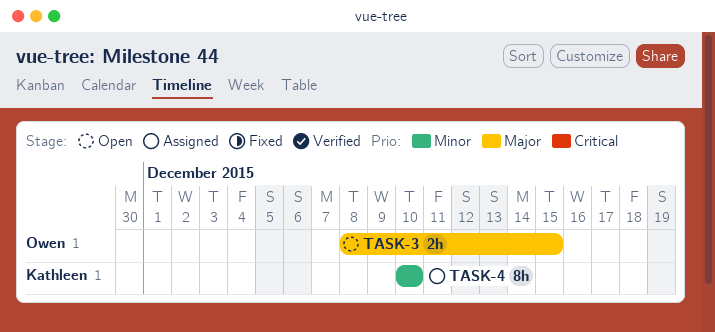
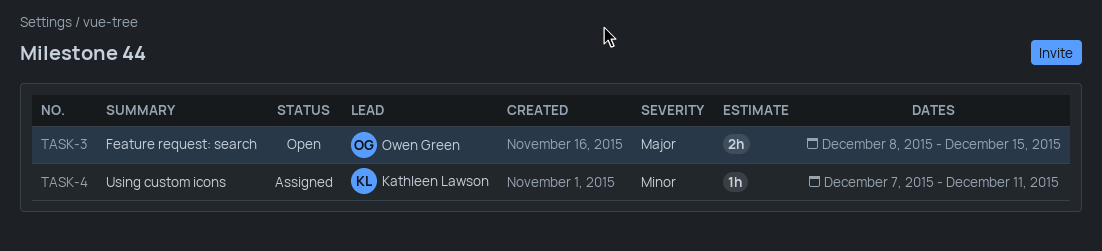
TASK-4, estimate: 8h -> 1h
TASK-4, start: Dec 10 -> Dec 7
TASK-4, due: Dec 10 -> Dec 11

